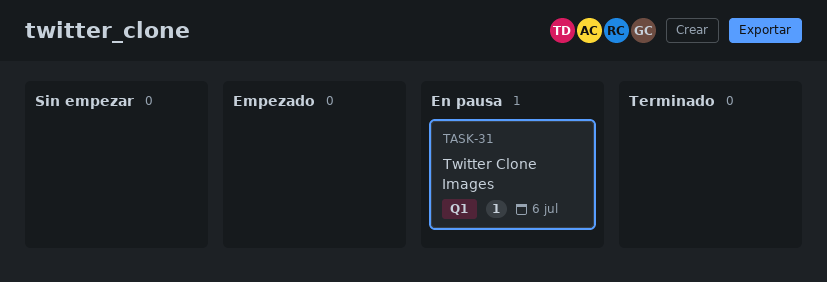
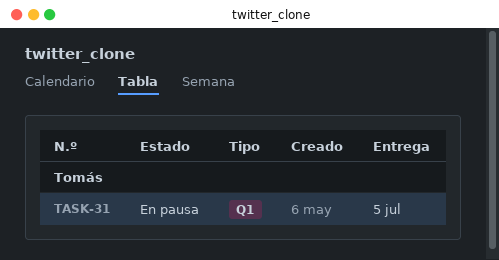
TASK-31, due: Jul 6 -> Jul 5

